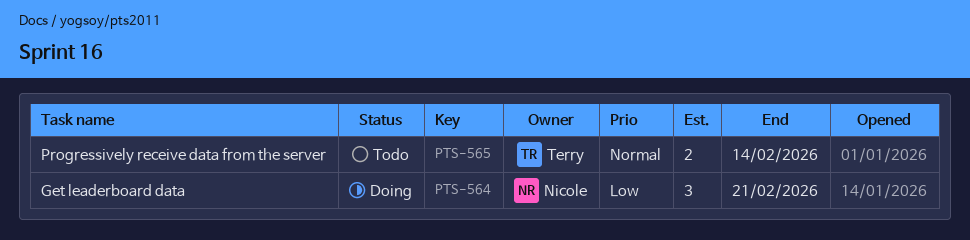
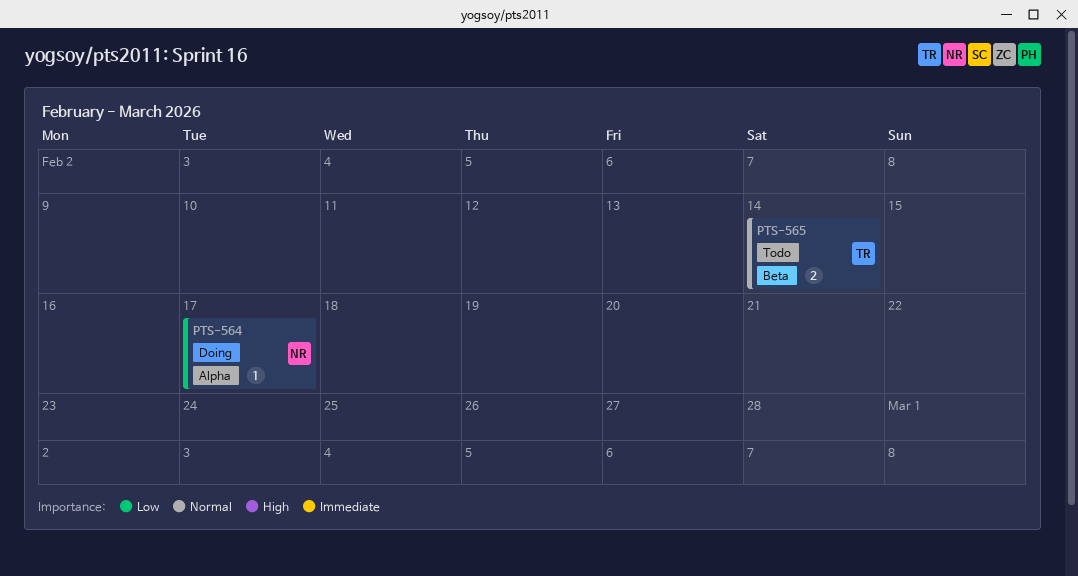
PTS-564, estimate: 3 -> 1
PTS-564, due: Feb 21 -> Feb 17

